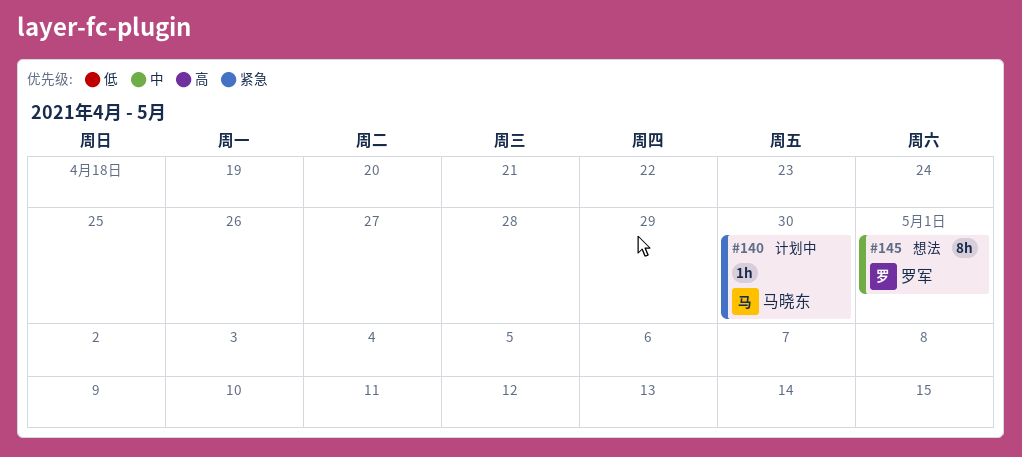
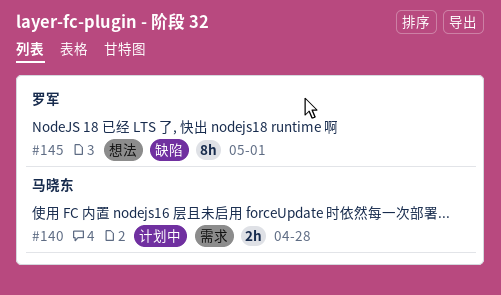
#140, estimate: 1h -> 2h
#140, due: Apr 30 -> Apr 28

